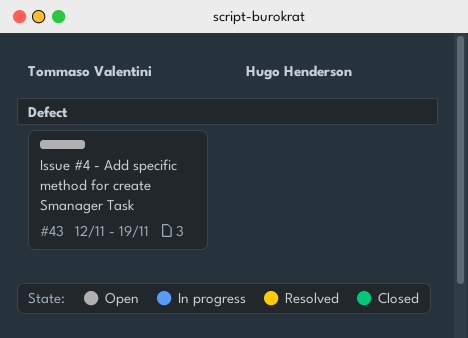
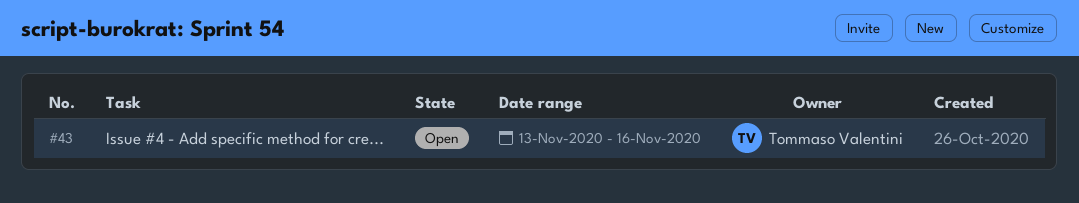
#43, start: Nov 12 -> Nov 13
#43, due: Nov 19 -> Nov 16

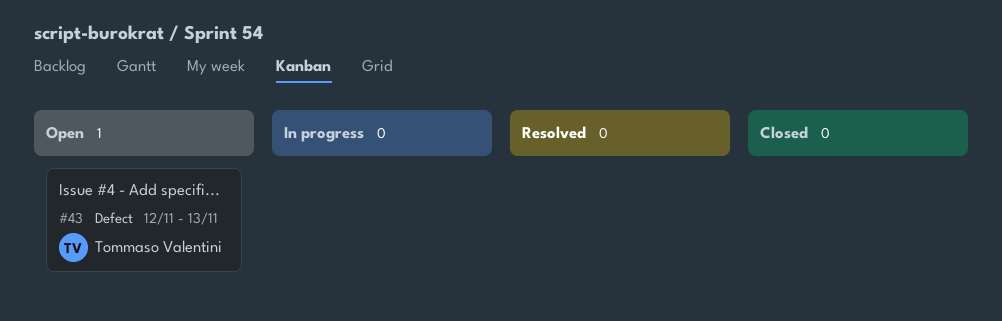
#43, start: Nov 13 -> Nov 12
#43, due: Nov 16 -> Nov 13

